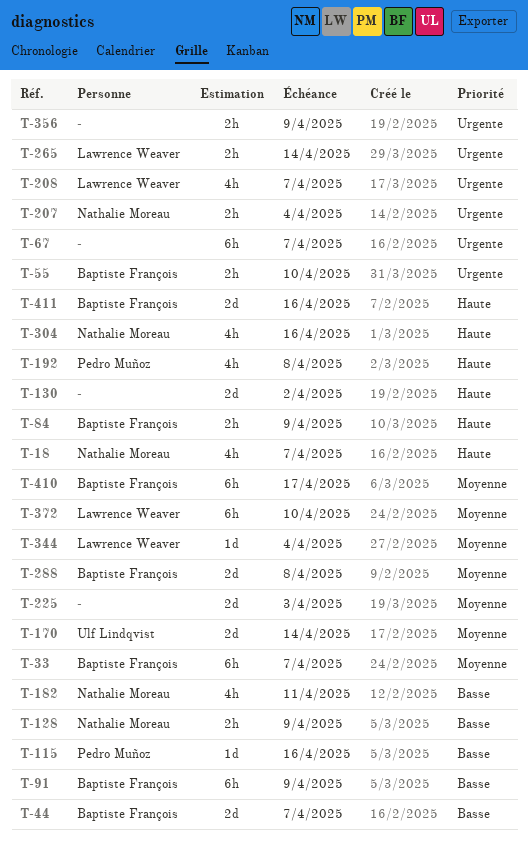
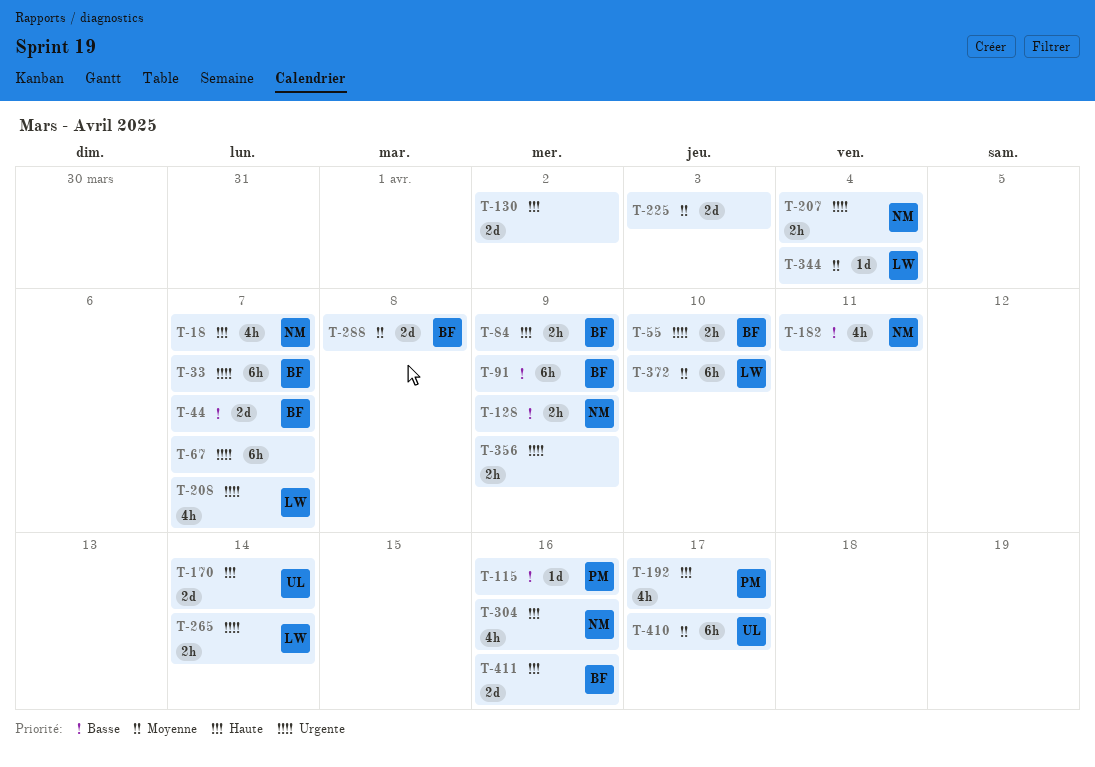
T-33, priority: Moyenne -> Urgente
T-170, priority: Moyenne -> Haute
T-192, due: Apr 8 -> Apr 17
T-410, owner: Baptiste François -> Ulf Lindqvist

